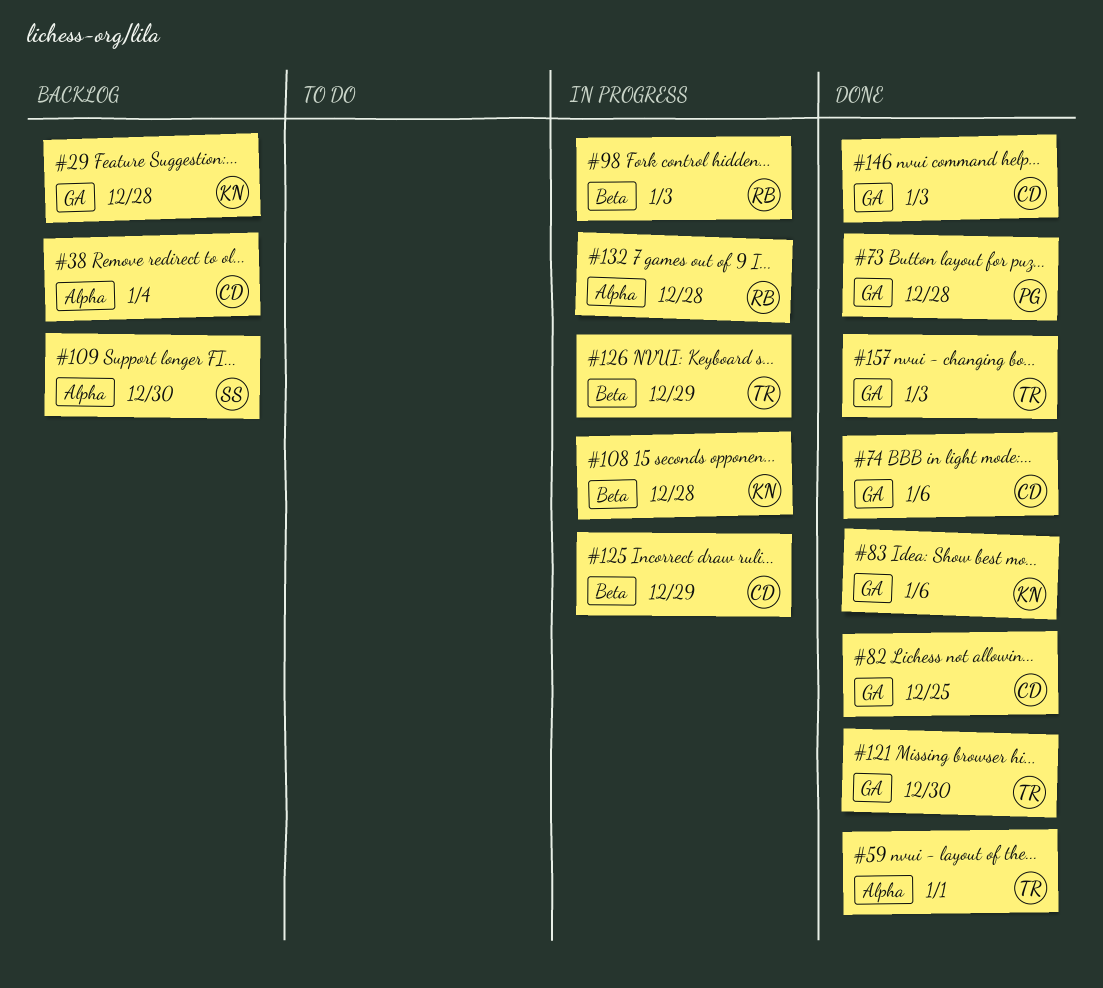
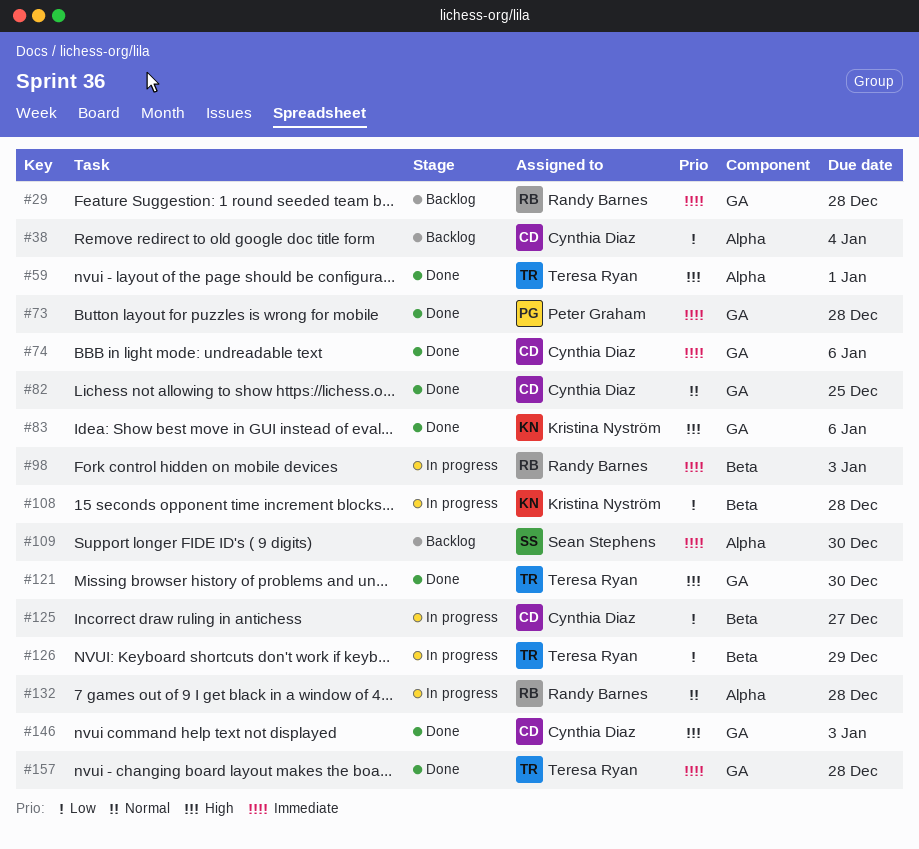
#29, owner: Kristina Nyström -> Randy Barnes
#125, due: Dec 29 -> Dec 27
#157, due: Jan 3 -> Dec 28

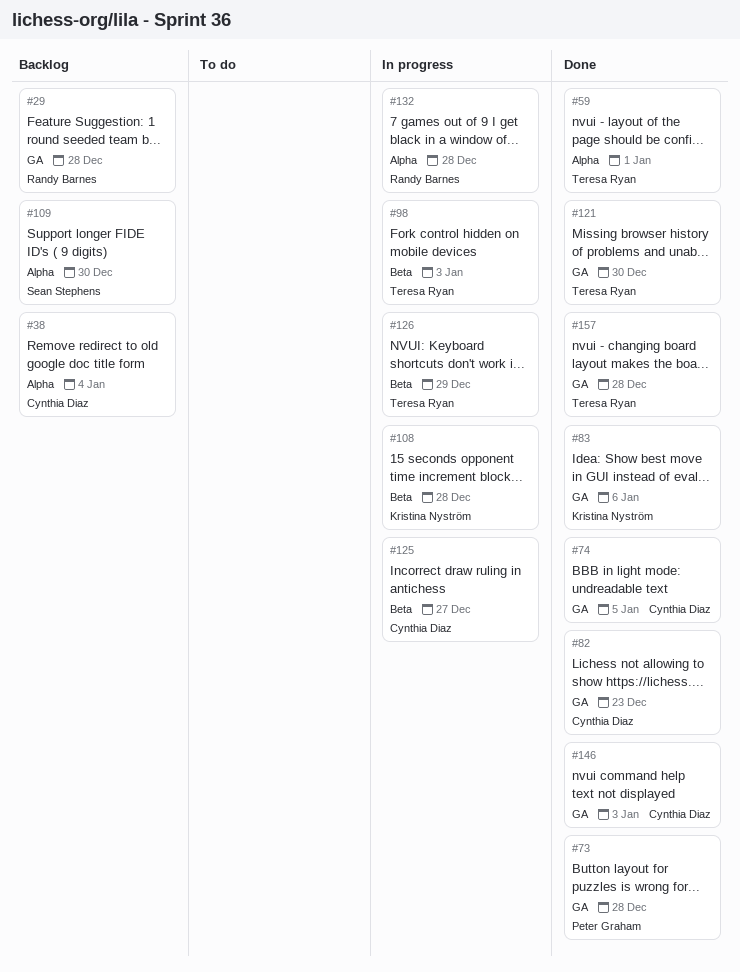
#74, due: Jan 6 -> Jan 5
#82, due: Dec 25 -> Dec 23
#98, owner: Randy Barnes -> Teresa Ryan

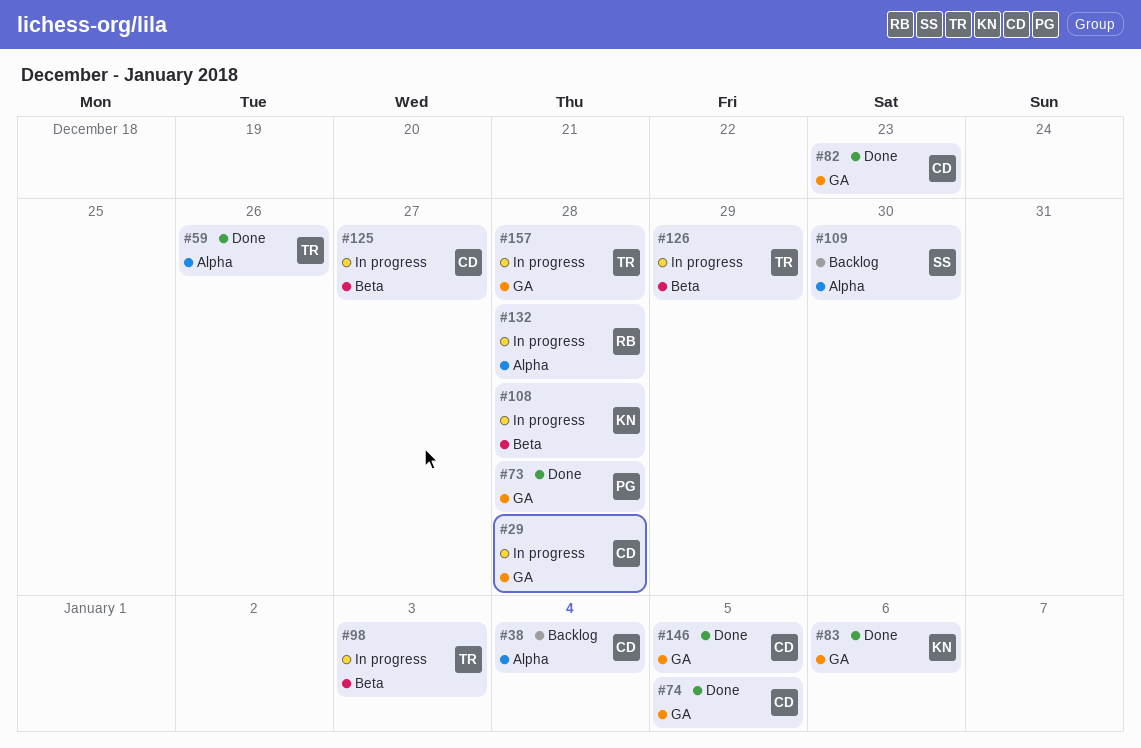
#29, status: Backlog -> In progress
#29, owner: Randy Barnes -> Cynthia Diaz
#59, due: Jan 1 -> Dec 26
#121: present -> none
#146, due: Jan 3 -> Jan 5
#157, status: Done -> In progress

